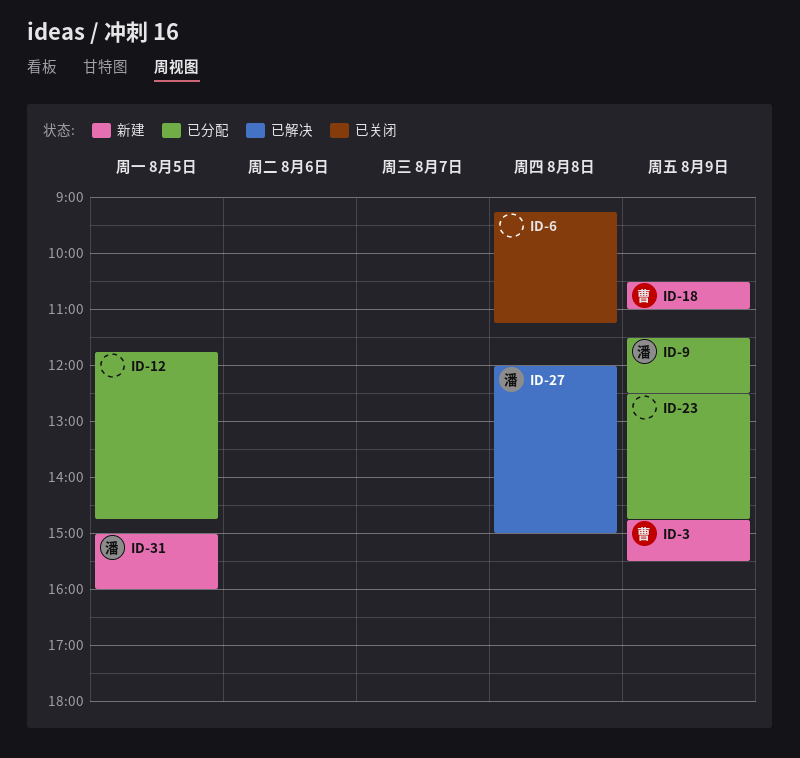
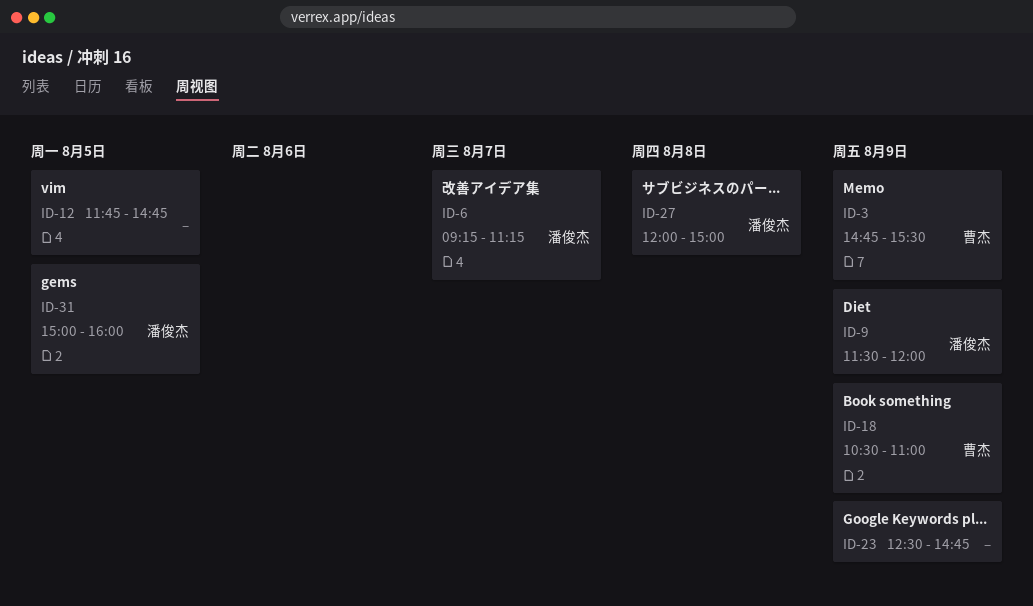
ID-6, owner: none -> 潘俊杰
ID-6, day: Aug 8 -> Aug 7
ID-9, ends: 12:30 -> 12:00

